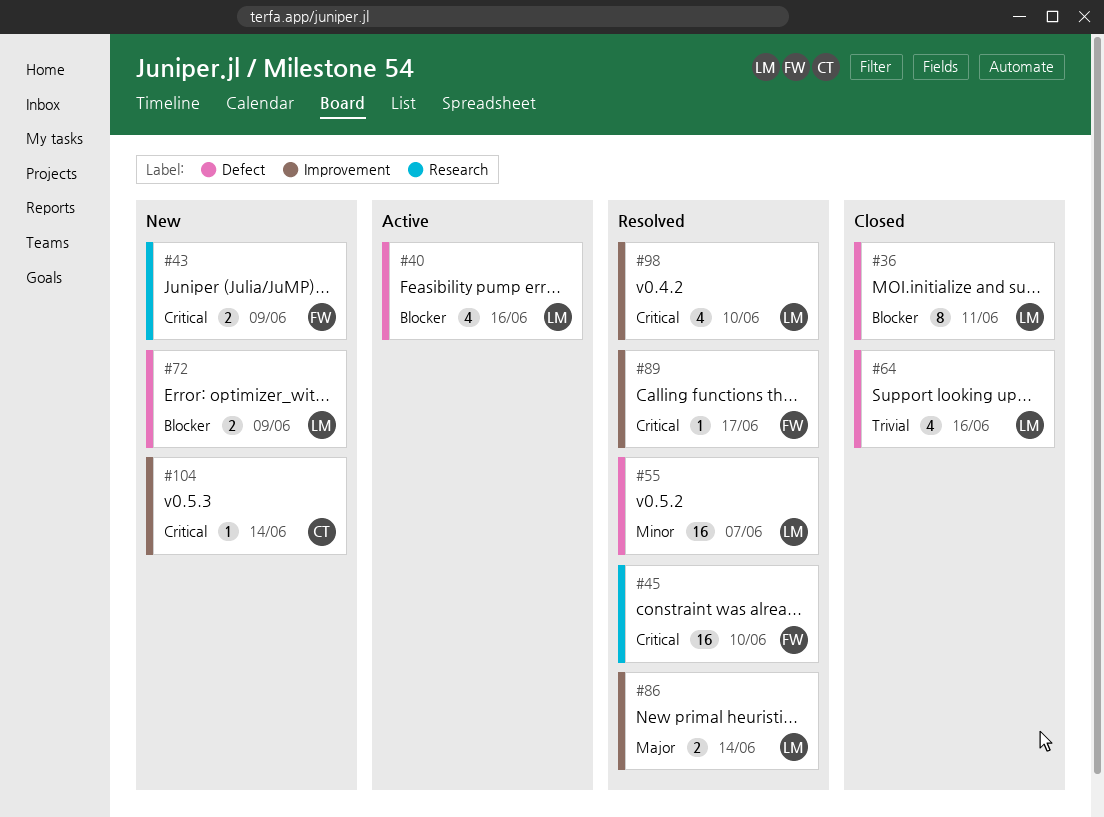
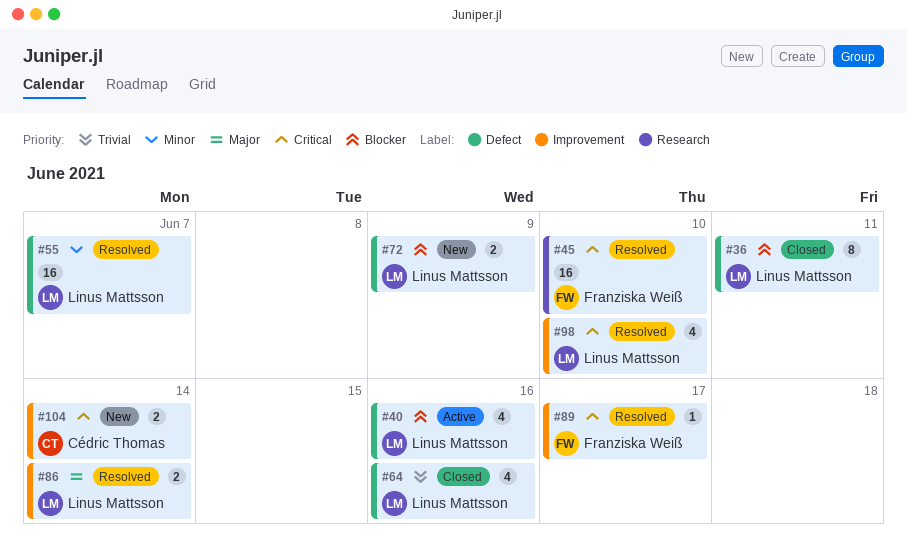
#43: present -> none
#104, estimate: 1 -> 2

